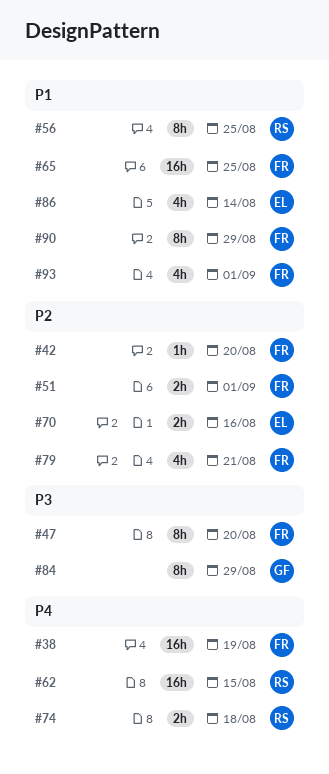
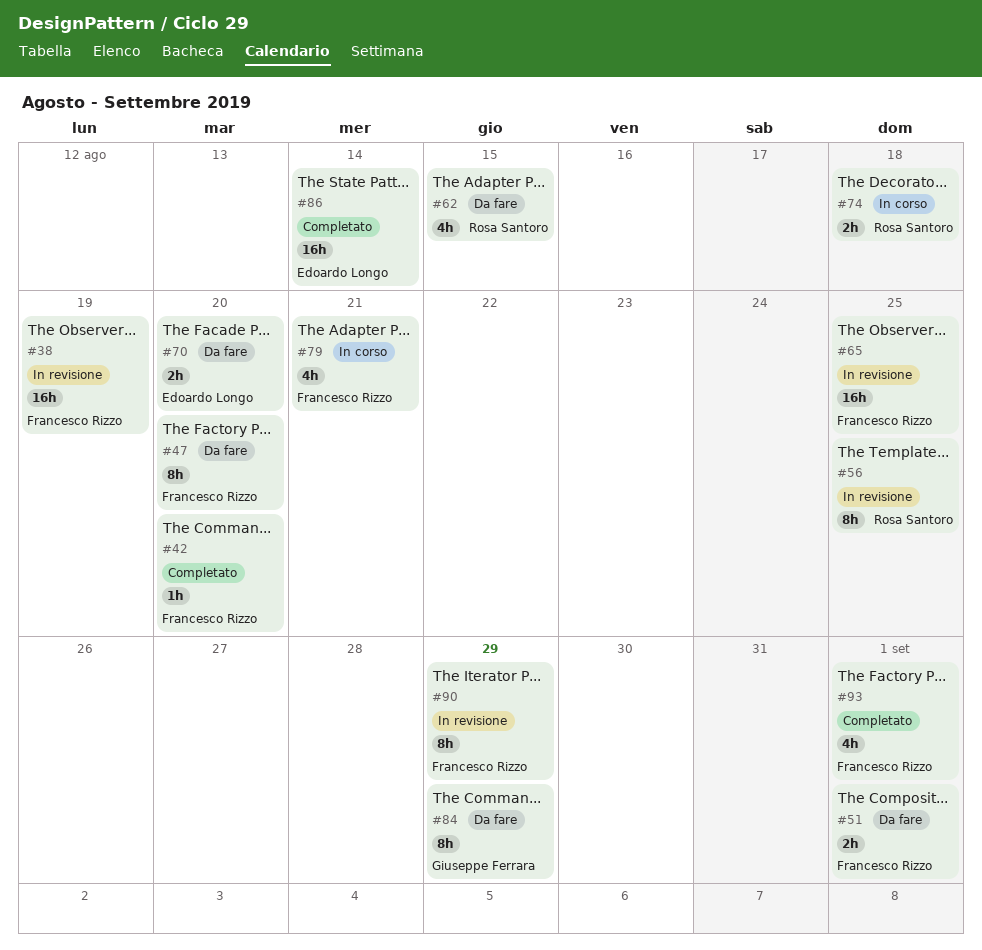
#62, estimate: 16h -> 4h
#70, due: Aug 16 -> Aug 20
#86, estimate: 4h -> 16h

